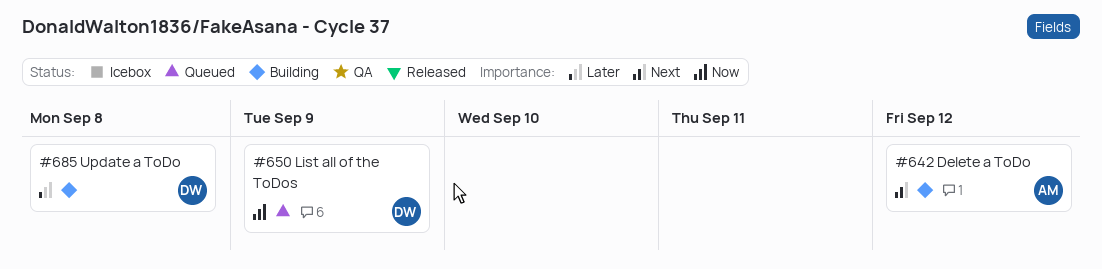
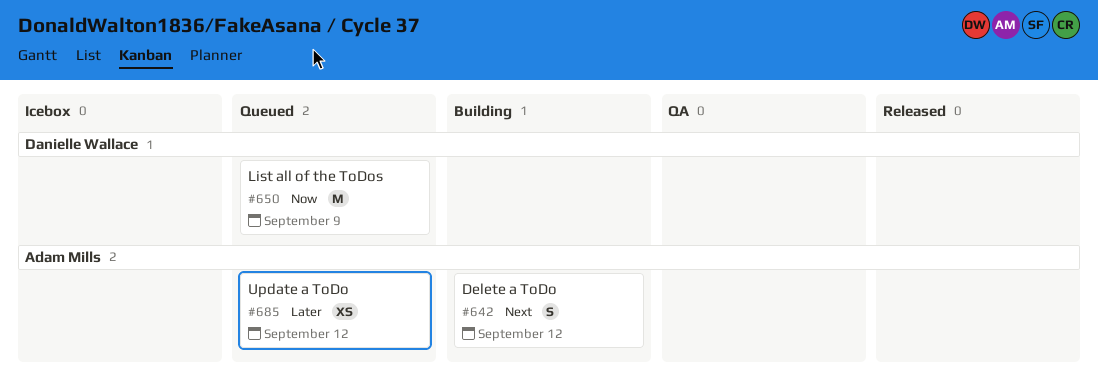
#685, status: Building -> Queued
#685, owner: Danielle Wallace -> Adam Mills
#685, due: Sep 8 -> Sep 12

